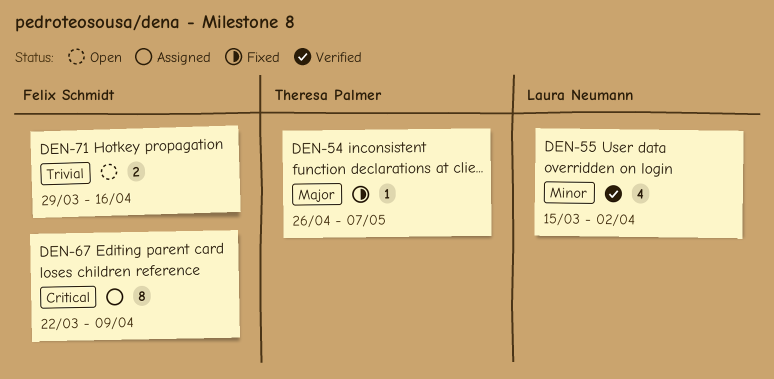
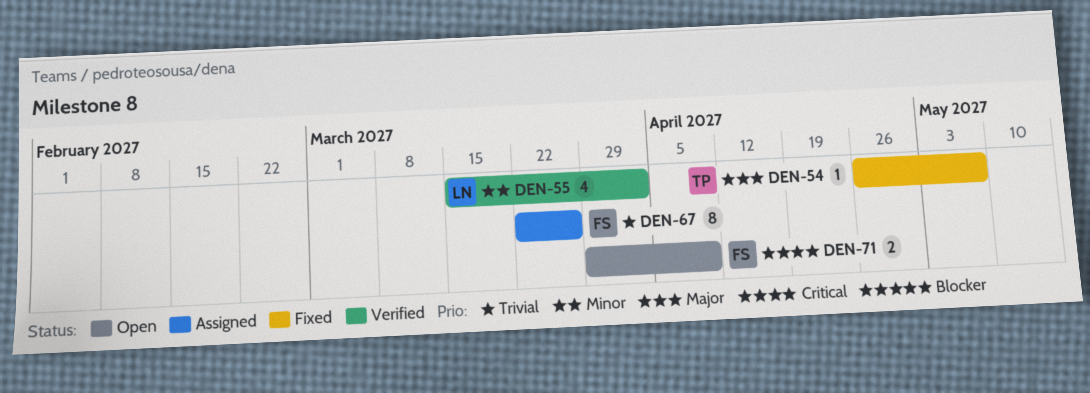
DEN-67, priority: Critical -> Trivial
DEN-67, due: Apr 9 -> Mar 26
DEN-71, priority: Trivial -> Critical
DEN-71, due: Apr 16 -> Apr 9

